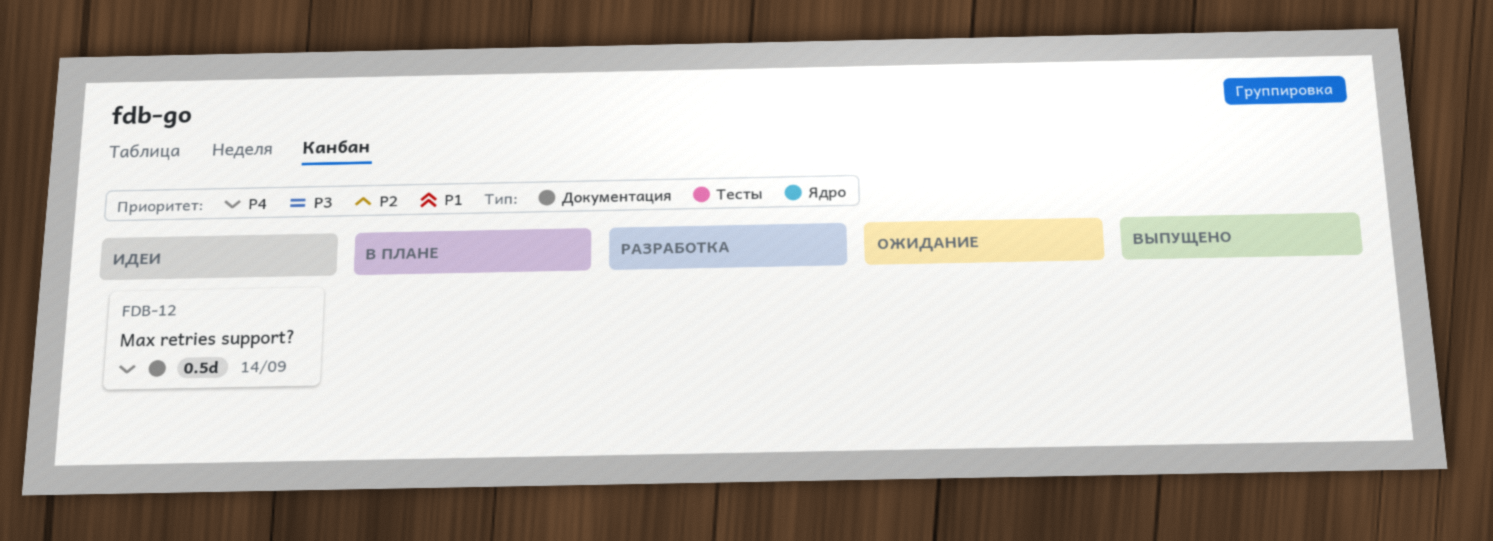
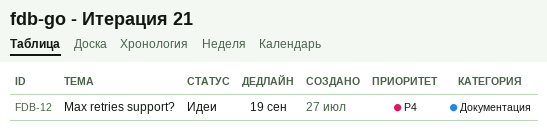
FDB-12, due: Sep 14 -> Sep 19

